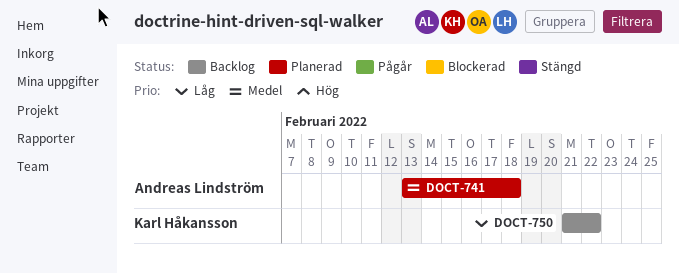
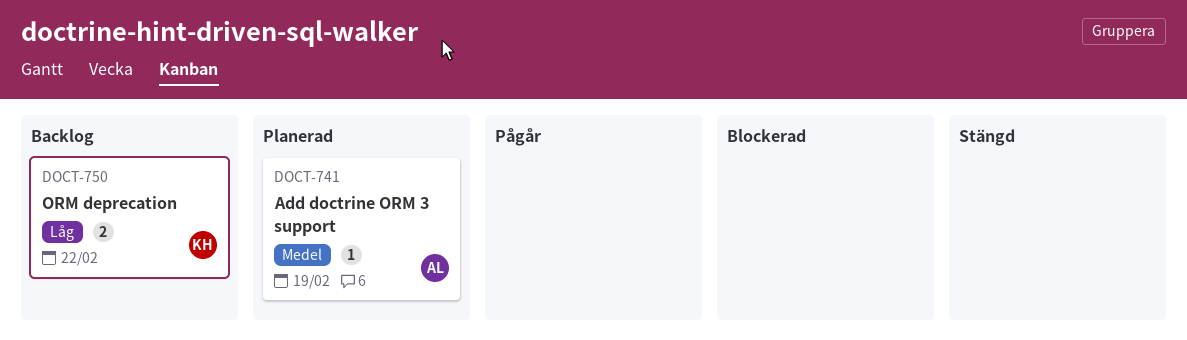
DOCT-741, due: Feb 18 -> Feb 19

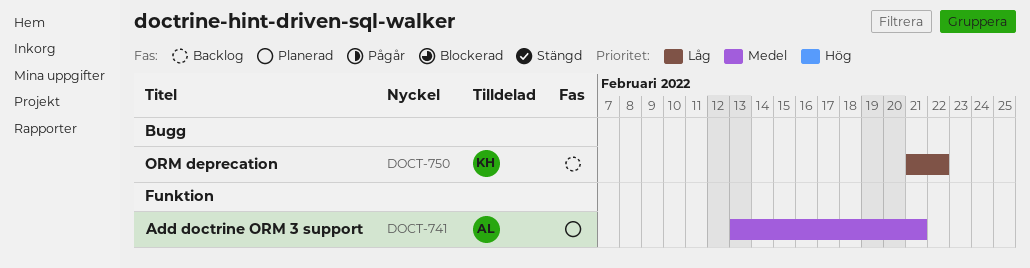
DOCT-741, due: Feb 19 -> Feb 21

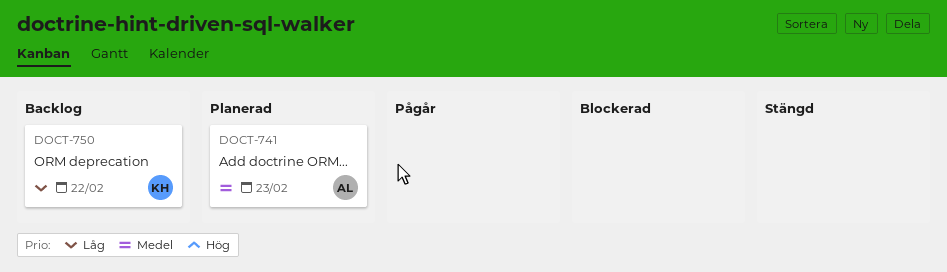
DOCT-741, due: Feb 21 -> Feb 23

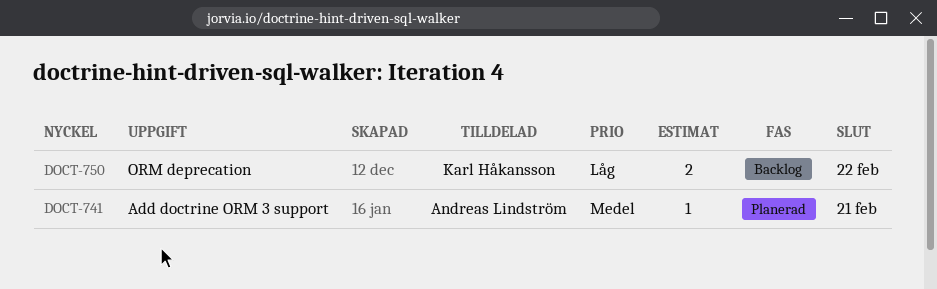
DOCT-741, due: Feb 23 -> Feb 21

